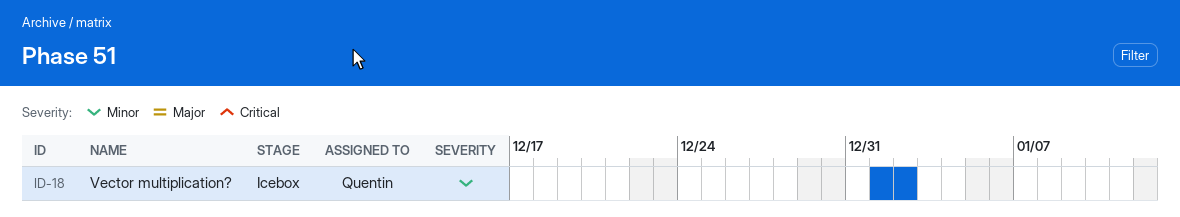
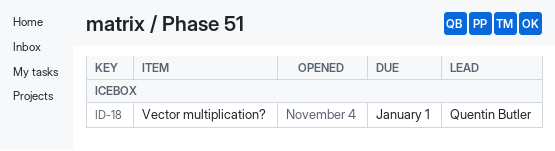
ID-18, due: Jan 2 -> Jan 1

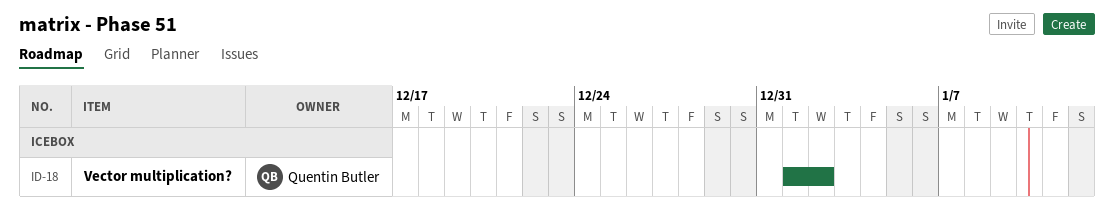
ID-18, due: Jan 1 -> Jan 2

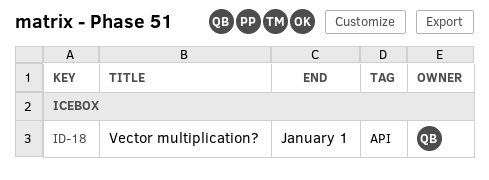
ID-18, due: Jan 2 -> Jan 1

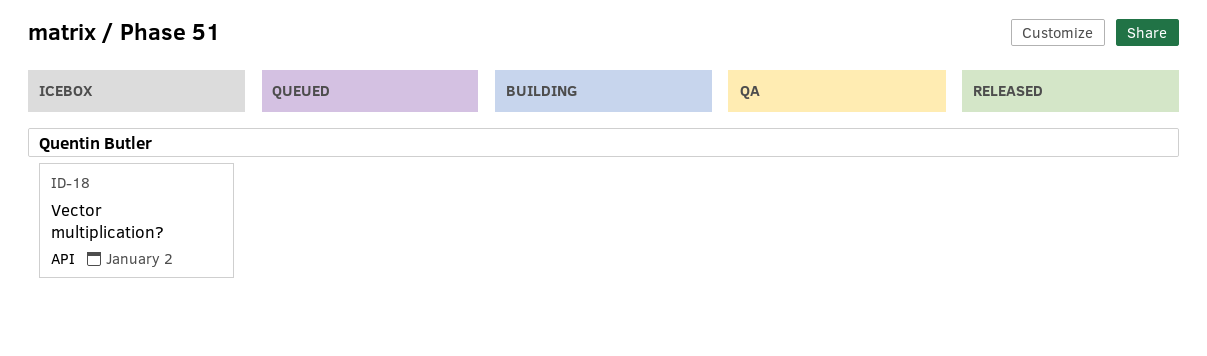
ID-18, due: Jan 1 -> Jan 2

